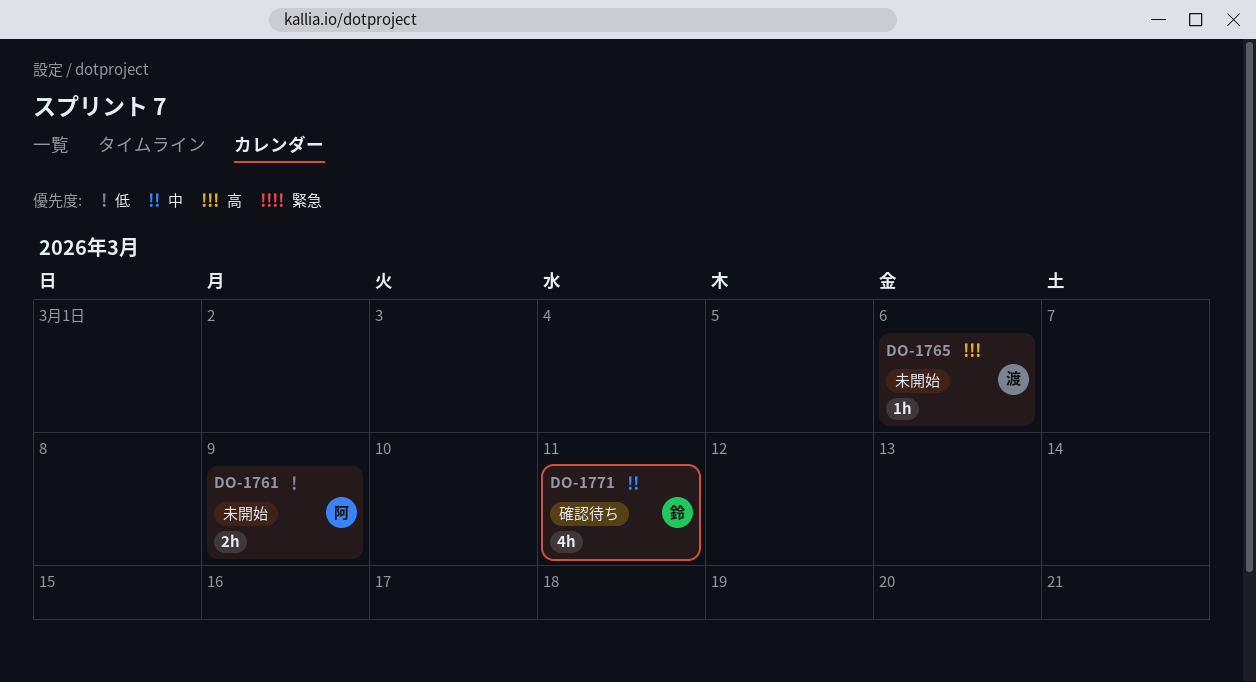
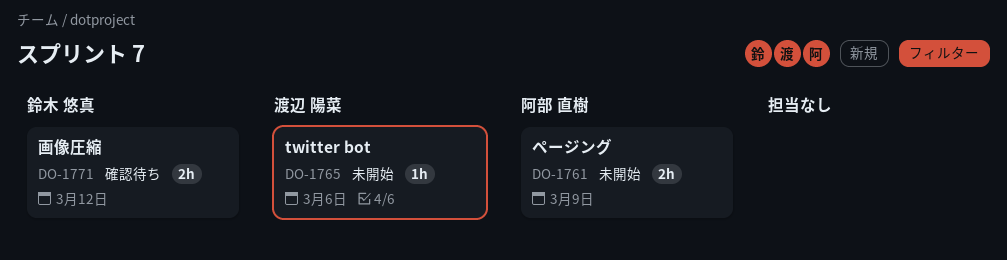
DO-1771, estimate: 4h -> 2h
DO-1771, due: Mar 11 -> Mar 12

